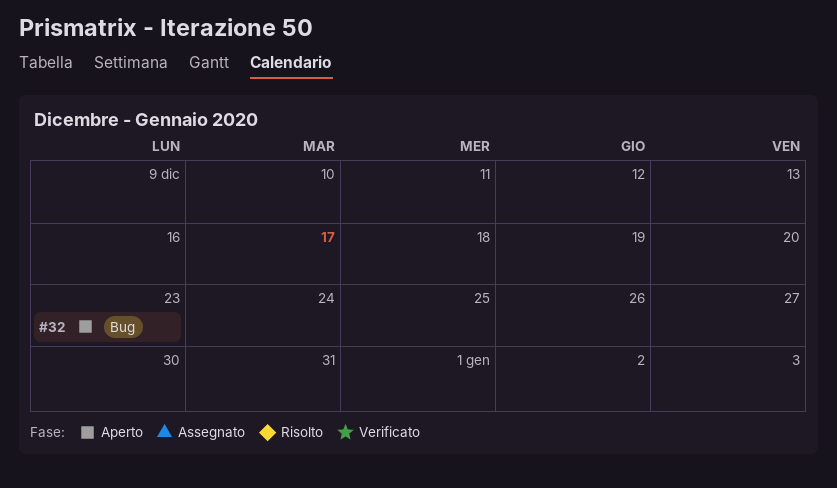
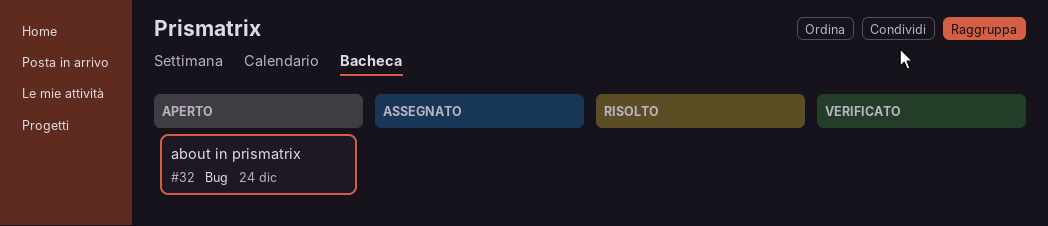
#32, due: Dec 23 -> Dec 24

